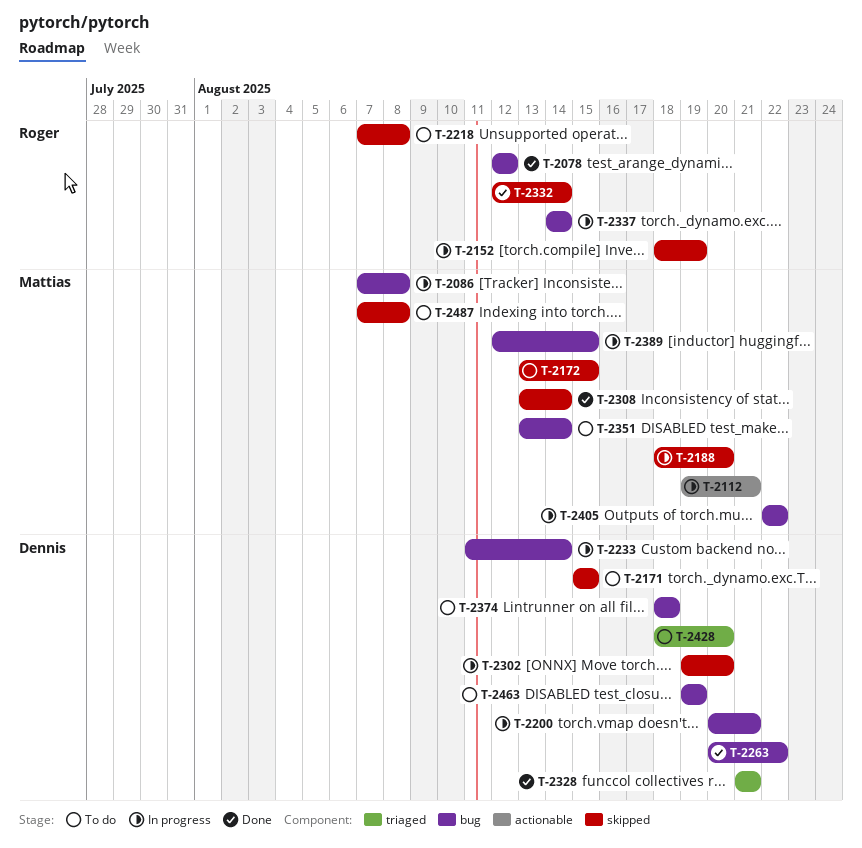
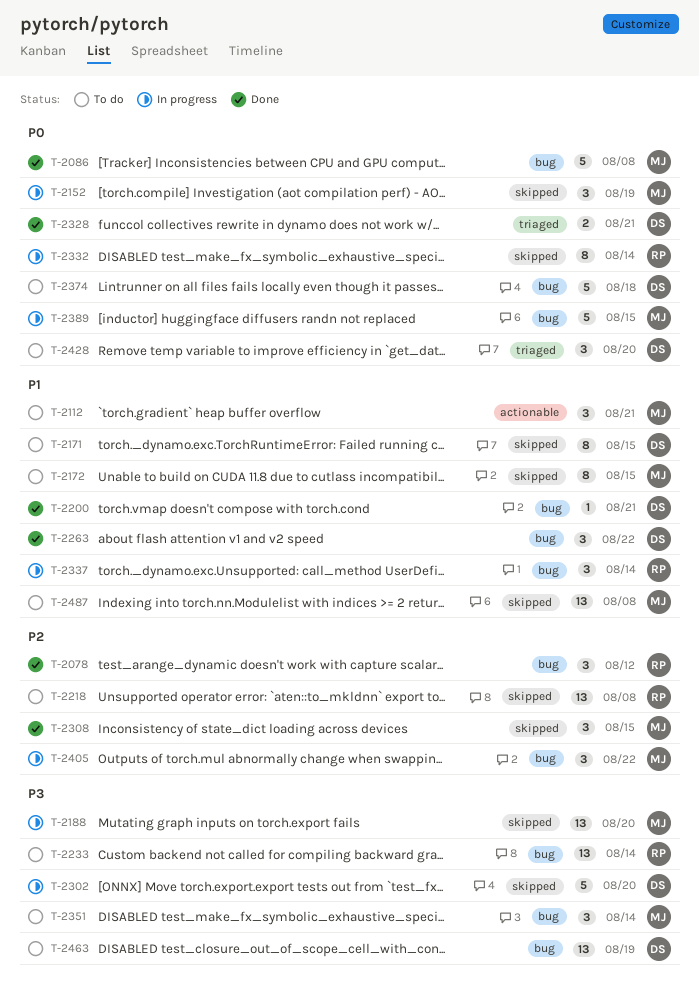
T-2086, status: In progress -> Done
T-2112, status: In progress -> To do
T-2152, owner: Roger -> Mattias
T-2200, status: In progress -> Done
T-2233, status: In progress -> To do
T-2233, owner: Dennis -> Roger
T-2308, due: Aug 14 -> Aug 15
T-2332, status: Done -> In progress

